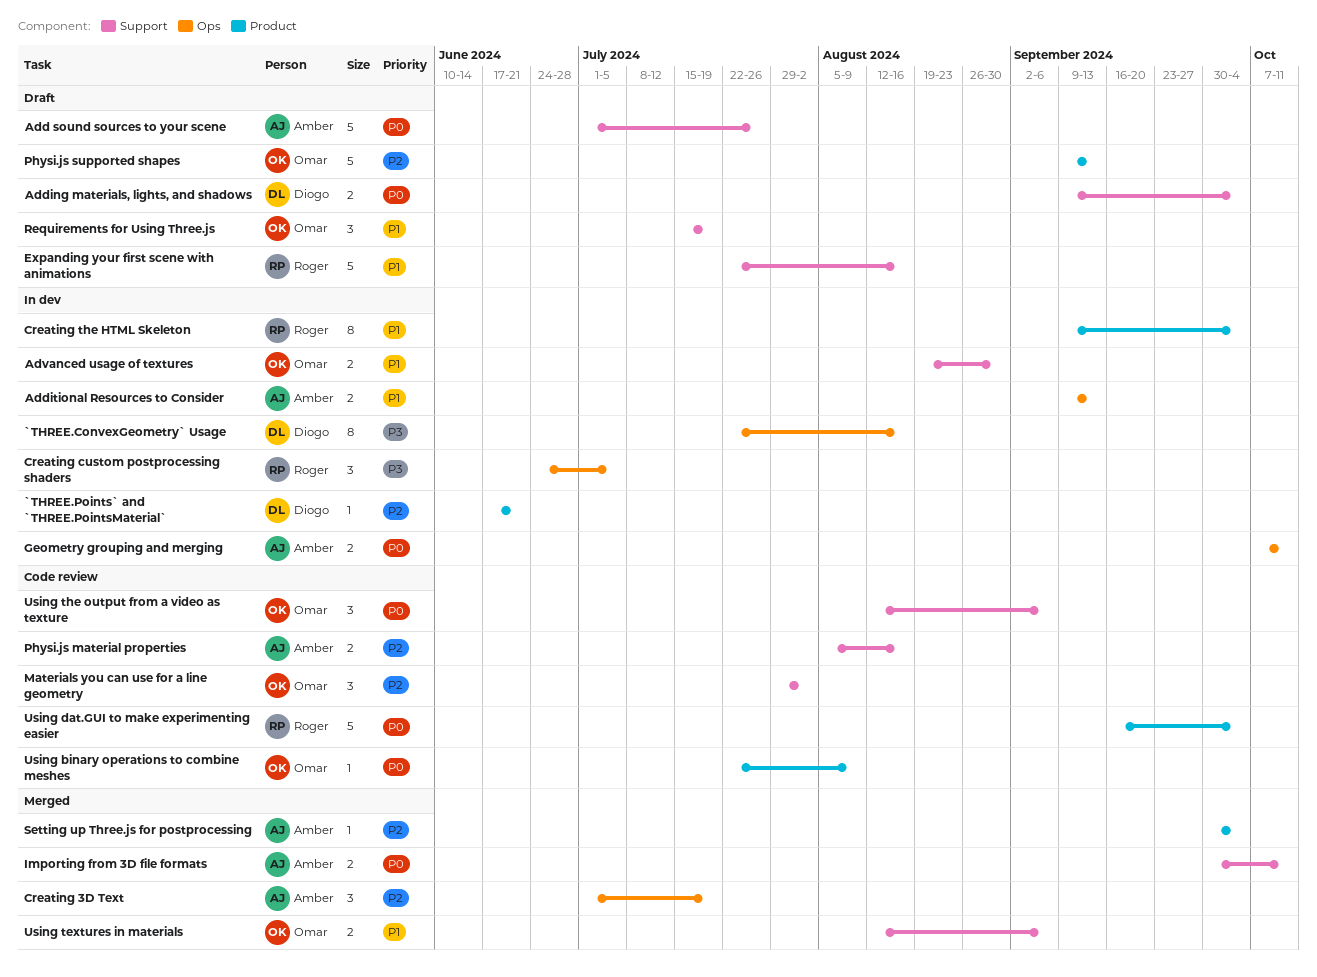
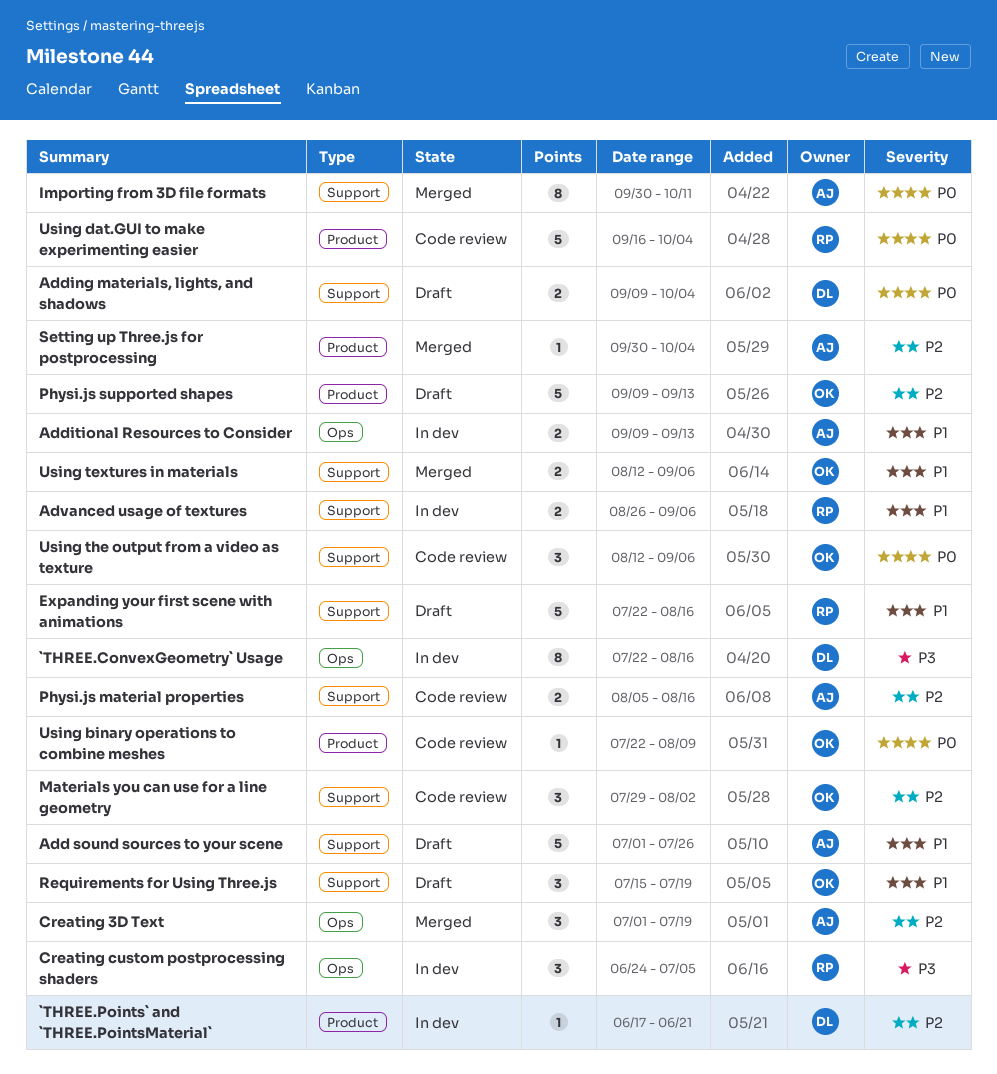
Add sound sources to your scene, priority: P0 -> P1
Advanced usage of textures, owner: Omar -> Roger
Advanced usage of textures, start: Aug 19 -> Aug 26
Advanced usage of textures, due: Aug 30 -> Sep 6
Creating the HTML Skeleton: present -> none
Geometry grouping and merging: present -> none
Importing from 3D file formats, estimate: 2 -> 8

